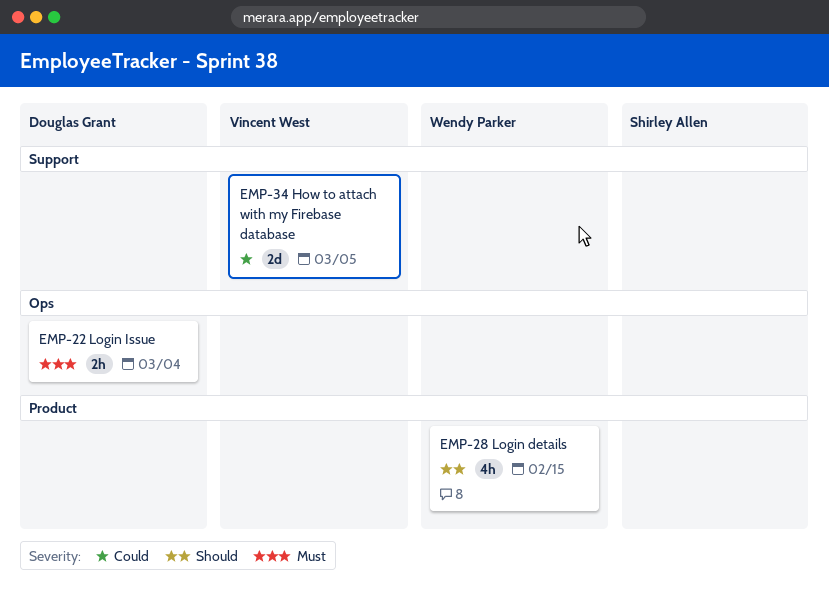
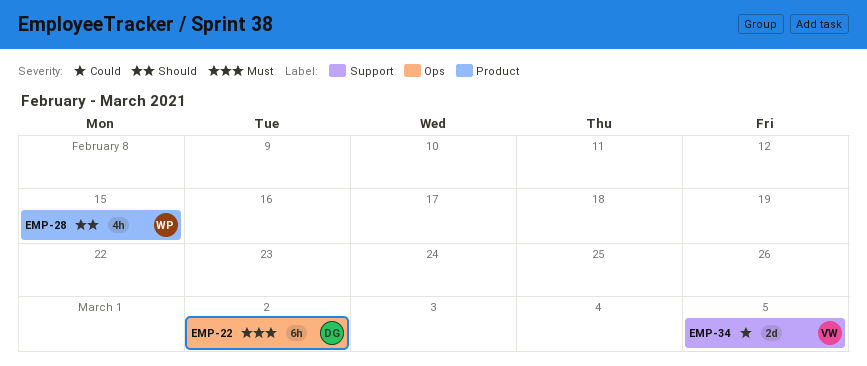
EMP-22, estimate: 2h -> 6h
EMP-22, due: Mar 4 -> Mar 2

